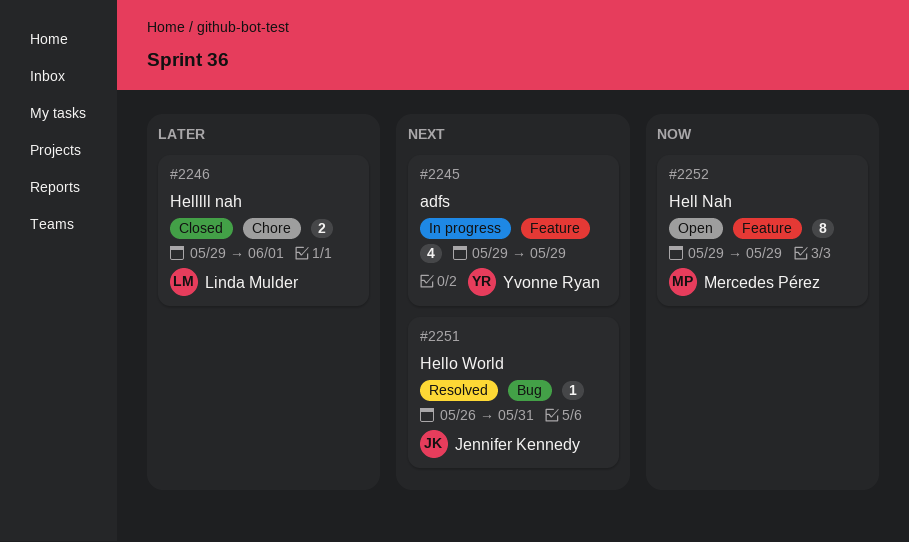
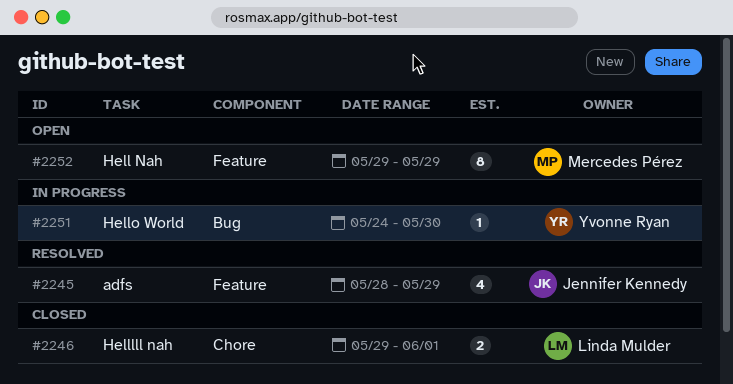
#2245, status: In progress -> Resolved
#2245, owner: Yvonne Ryan -> Jennifer Kennedy
#2245, start: May 29 -> May 28
#2251, status: Resolved -> In progress
#2251, owner: Jennifer Kennedy -> Yvonne Ryan
#2251, start: May 26 -> May 24
#2251, due: May 31 -> May 30

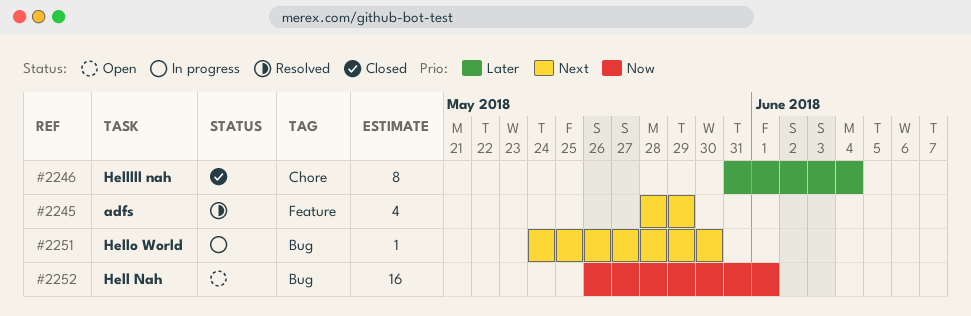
#2246, estimate: 2 -> 8
#2246, start: May 29 -> May 31
#2246, due: Jun 1 -> Jun 4
#2252, label: Feature -> Bug
#2252, estimate: 8 -> 16
#2252, start: May 29 -> May 26
#2252, due: May 29 -> Jun 1

